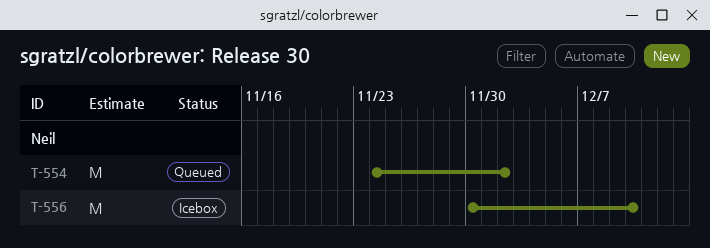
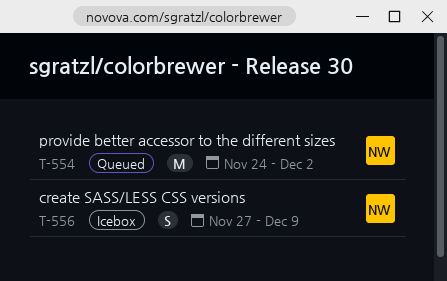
T-556, estimate: M -> S
T-556, start: Nov 30 -> Nov 27
T-556, due: Dec 10 -> Dec 9

